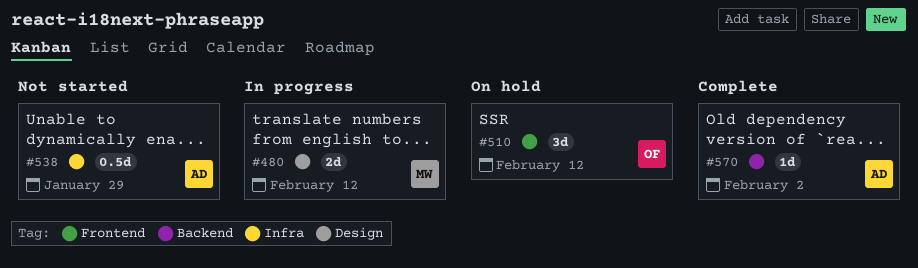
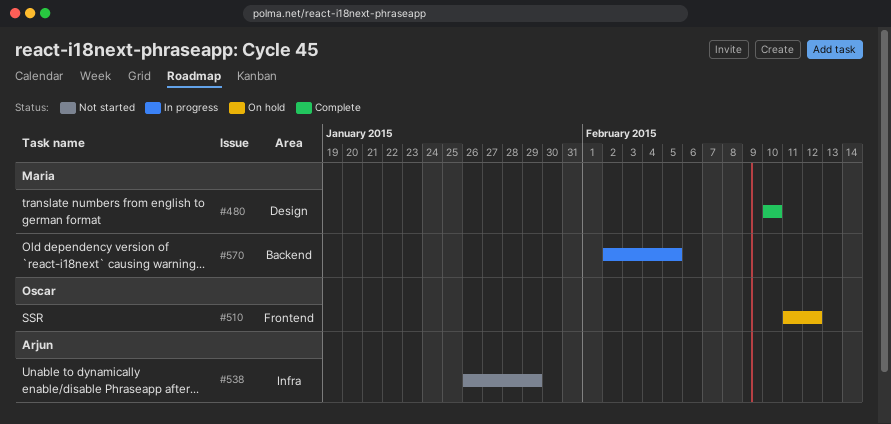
#480, status: In progress -> Complete
#480, due: Feb 12 -> Feb 10
#570, status: Complete -> In progress
#570, owner: Arjun -> Maria
#570, due: Feb 2 -> Feb 5

